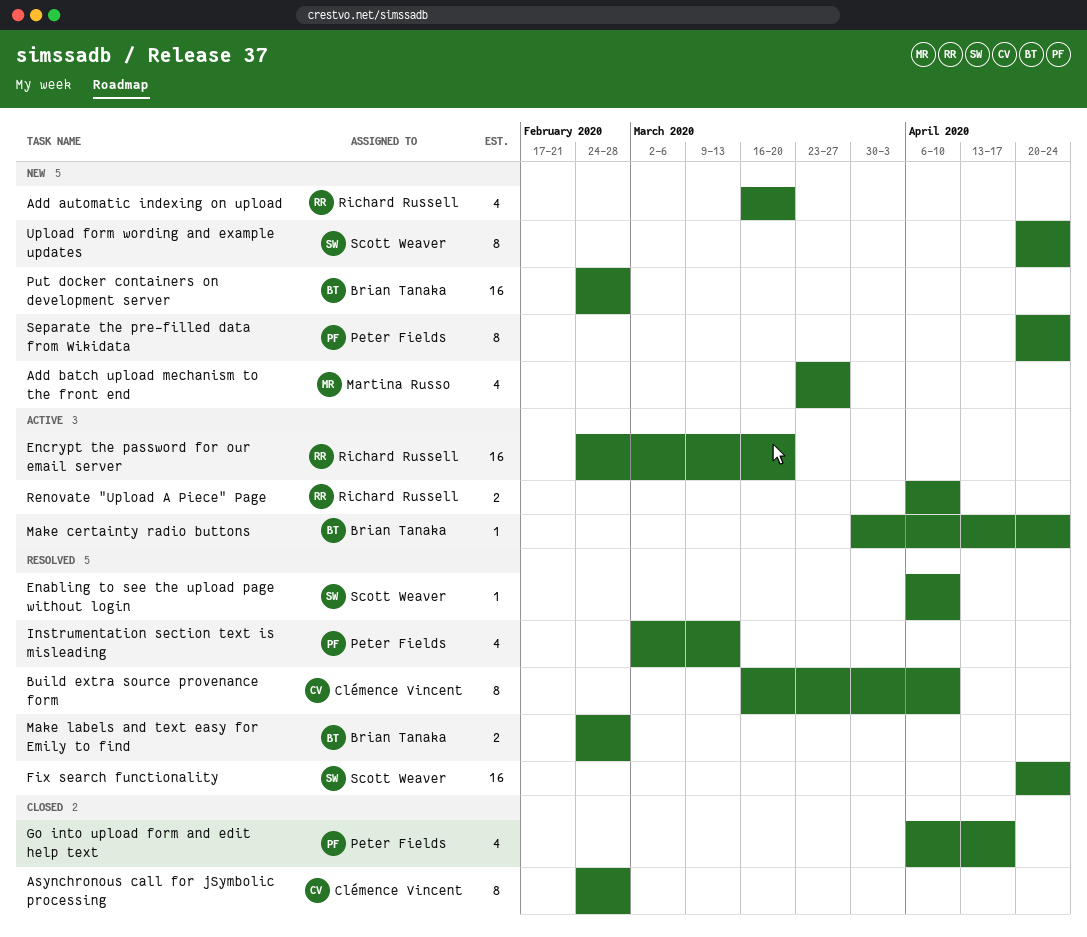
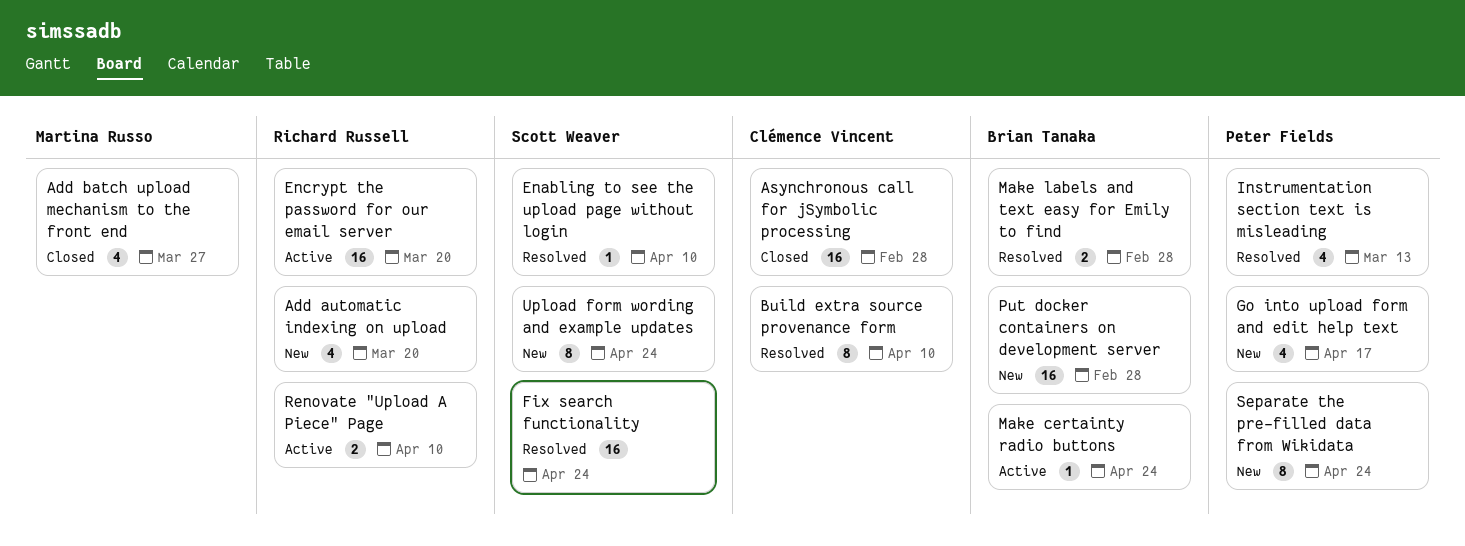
Add batch upload mechanism to the front end, status: New -> Closed
Asynchronous call for jSymbolic processing, estimate: 8 -> 16
Go into upload form and edit help text, status: Closed -> New

